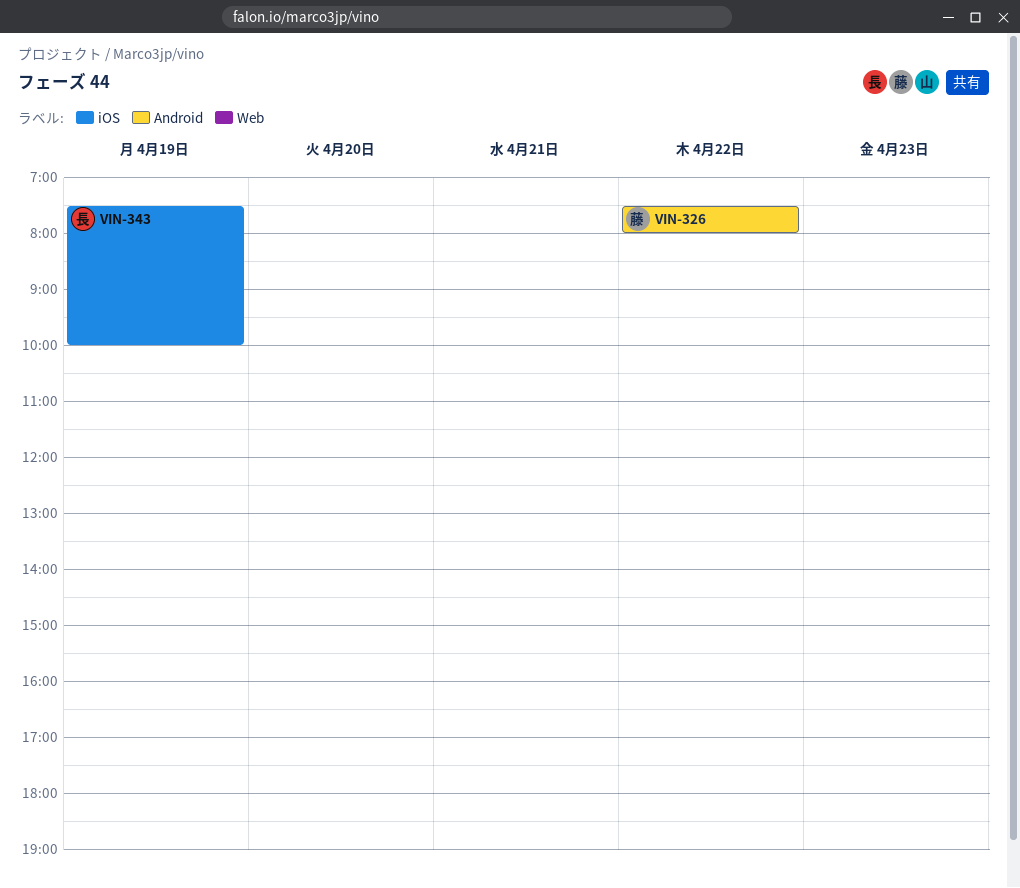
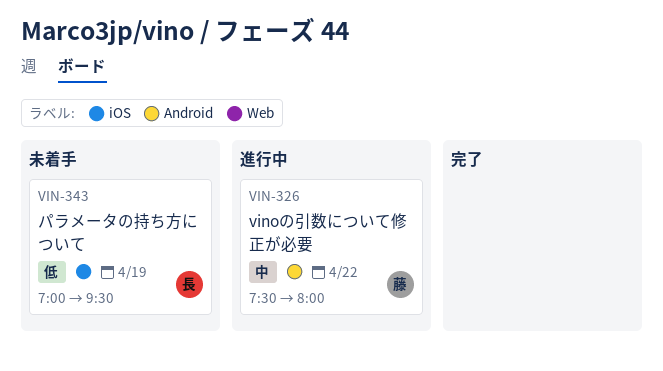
VIN-343, begins: 07:30 -> 07:00
VIN-343, ends: 10:00 -> 09:30

